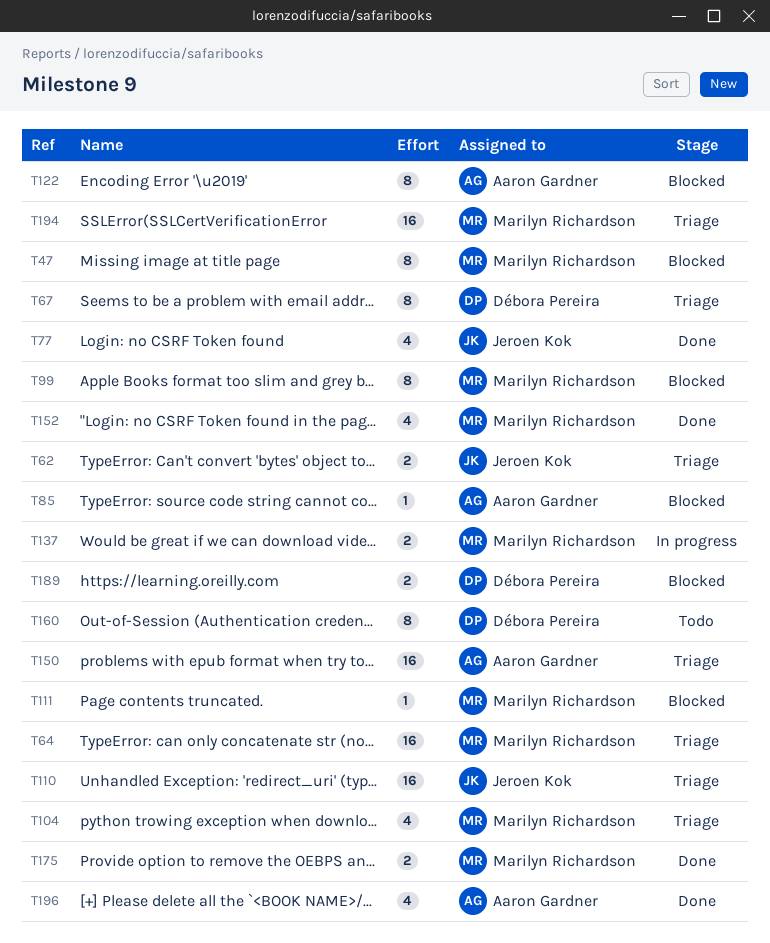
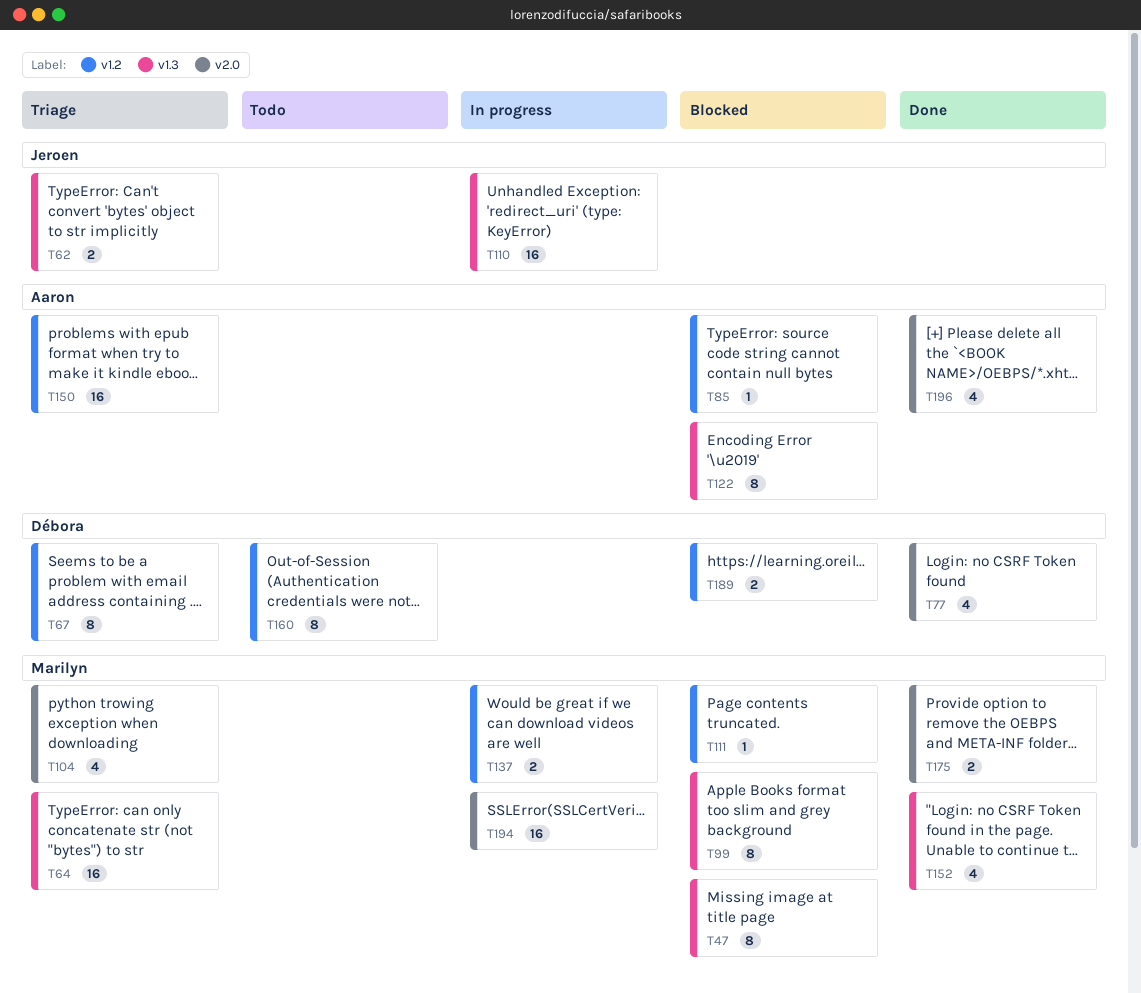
T77, owner: Jeroen Kok -> Débora Pereira
T110, status: Triage -> In progress
T194, status: Triage -> In progress

